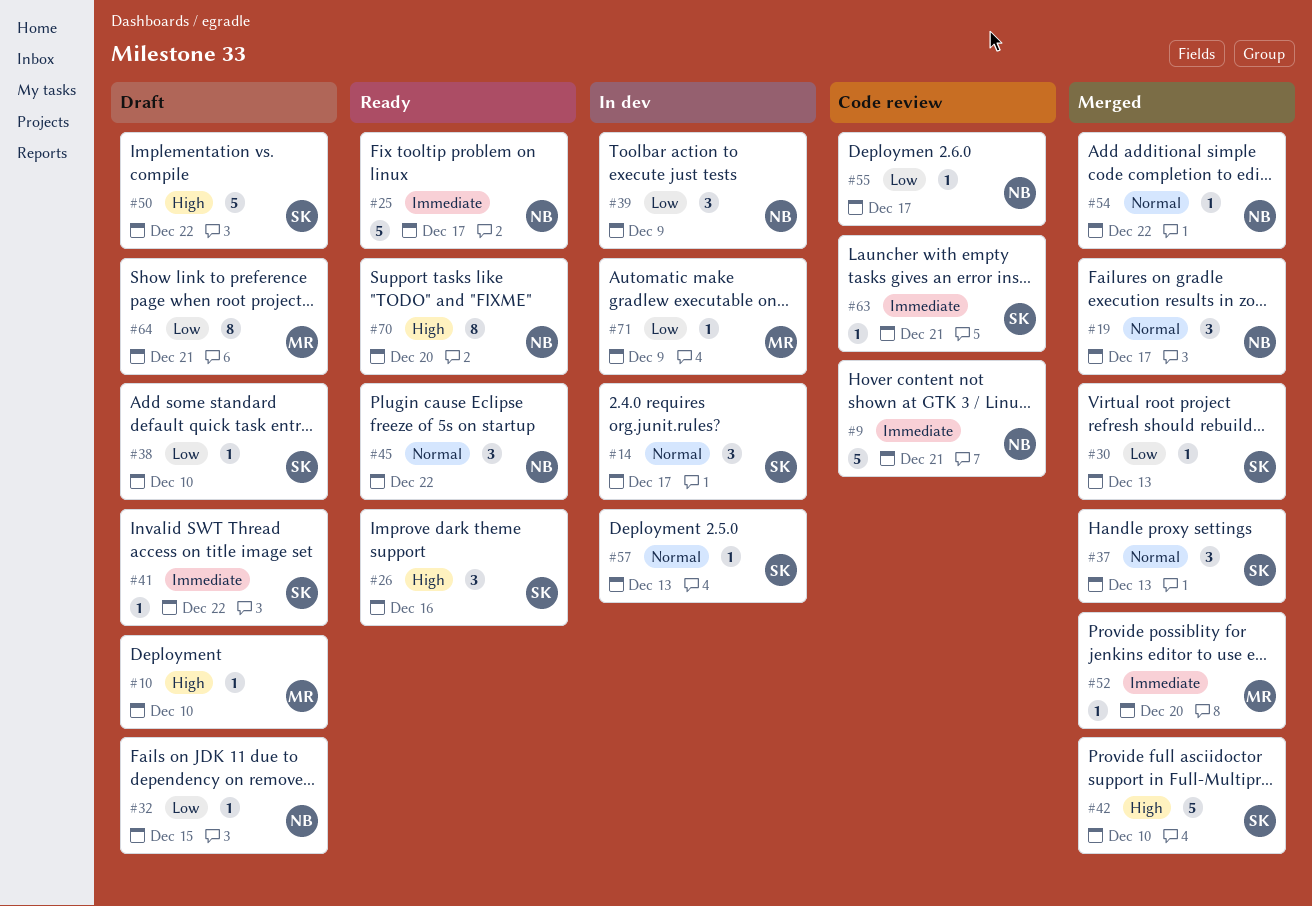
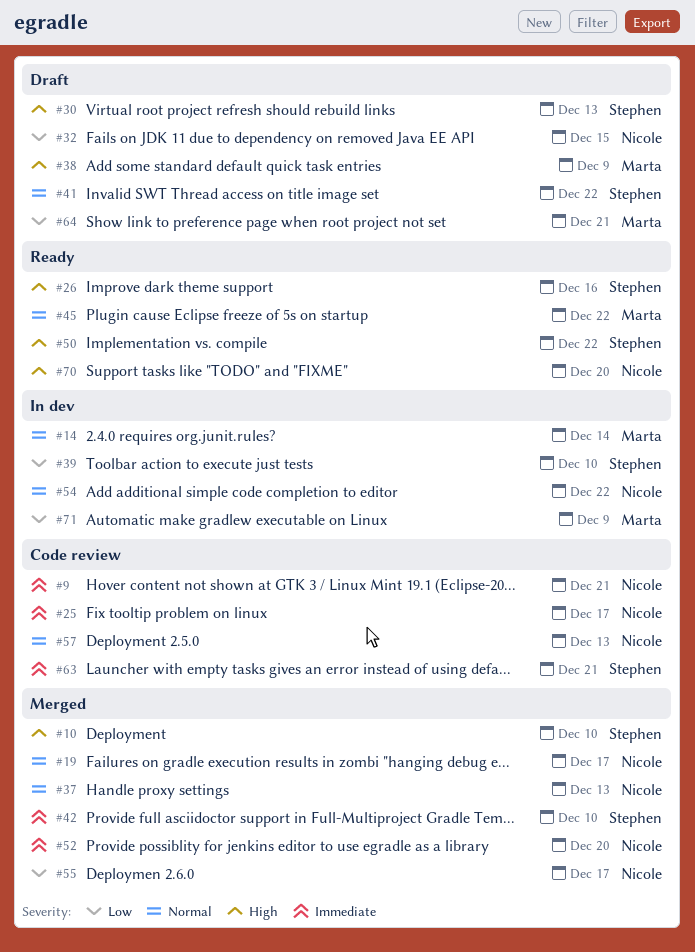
#10, status: Draft -> Merged
#10, owner: Marta -> Stephen
#14, owner: Stephen -> Marta
#14, due: Dec 17 -> Dec 14
#25, status: Ready -> Code review
#30, status: Merged -> Draft
#30, priority: Low -> High
#37, owner: Stephen -> Nicole
#38, owner: Stephen -> Marta
#38, priority: Low -> High
#38, due: Dec 10 -> Dec 9
#39, owner: Nicole -> Stephen
#39, due: Dec 9 -> Dec 10
#41, priority: Immediate -> Normal
#42, priority: High -> Immediate
#45, owner: Nicole -> Marta
#50, status: Draft -> Ready
#52, owner: Marta -> Nicole
#54, status: Merged -> In dev
#55, status: Code review -> Merged
#57, status: In dev -> Code review
#57, owner: Stephen -> Nicole

